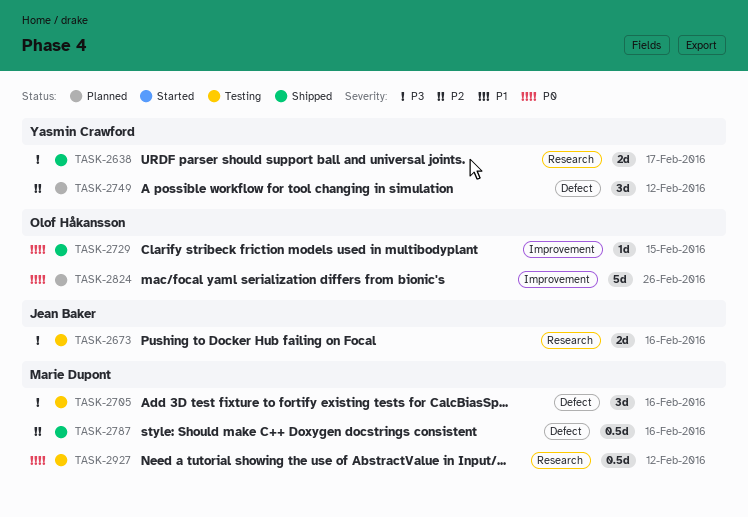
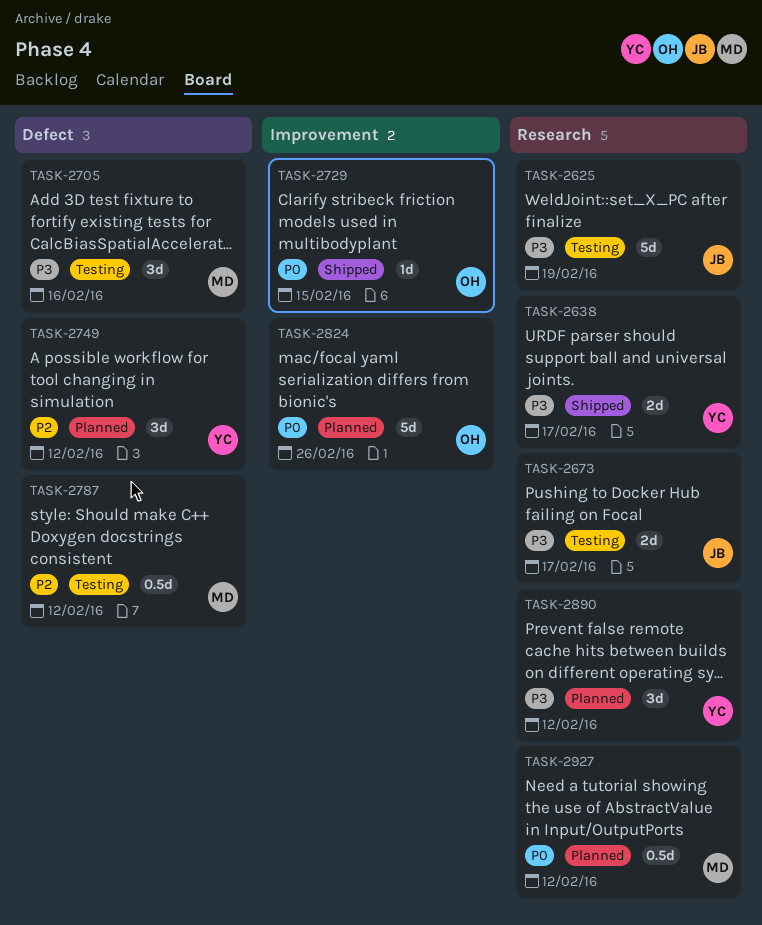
TASK-2625: none -> present
TASK-2673, due: Feb 16 -> Feb 17
TASK-2787, status: Shipped -> Testing
TASK-2787, due: Feb 16 -> Feb 12
TASK-2890: none -> present
TASK-2927, status: Testing -> Planned

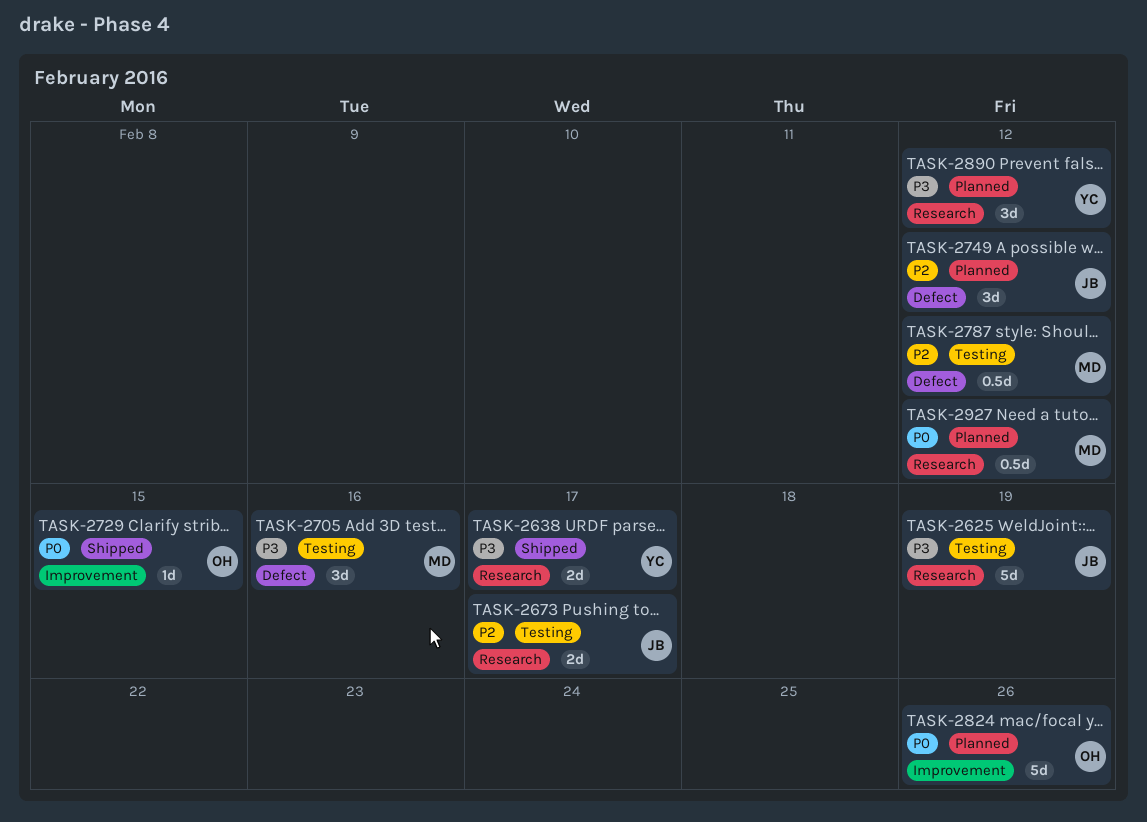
TASK-2673, priority: P3 -> P2
TASK-2749, owner: YC -> JB

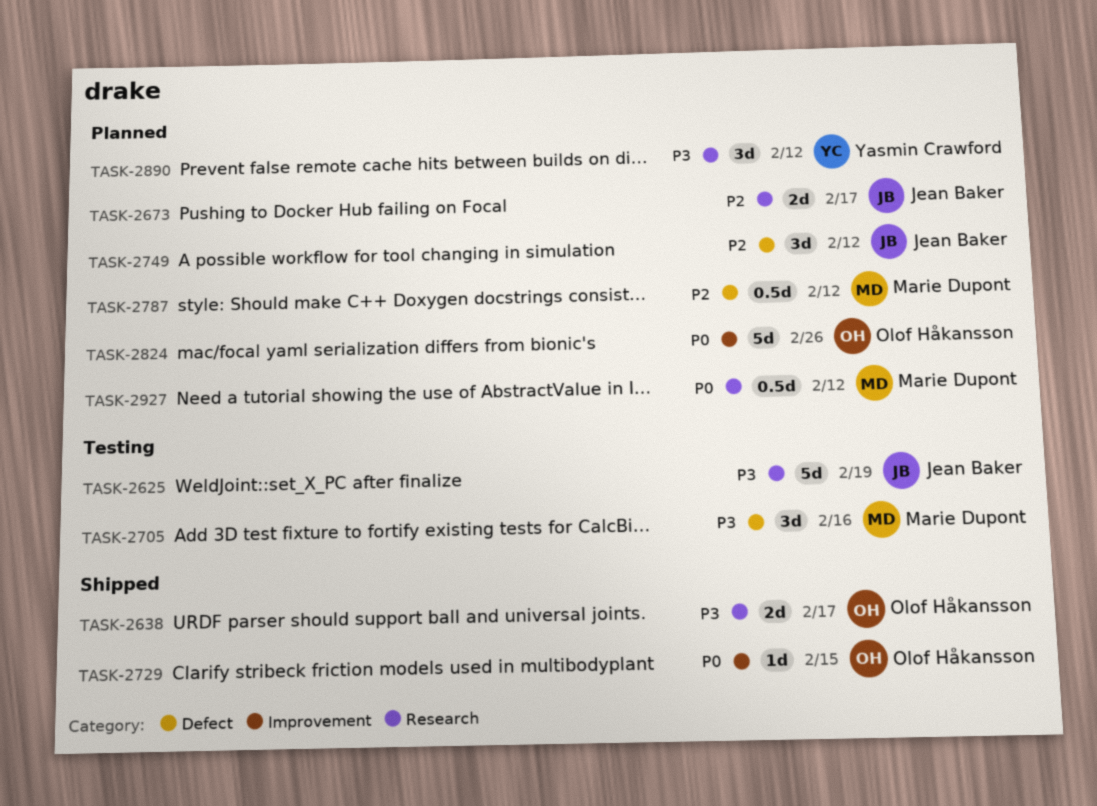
TASK-2638, owner: Yasmin Crawford -> Olof Håkansson
TASK-2673, status: Testing -> Planned
TASK-2787, status: Testing -> Planned

